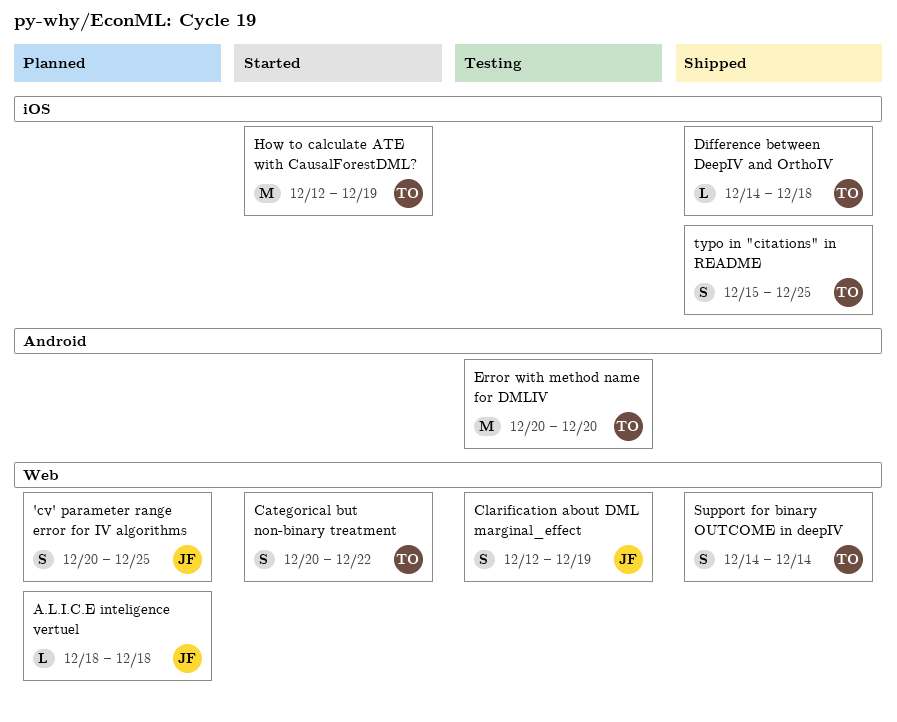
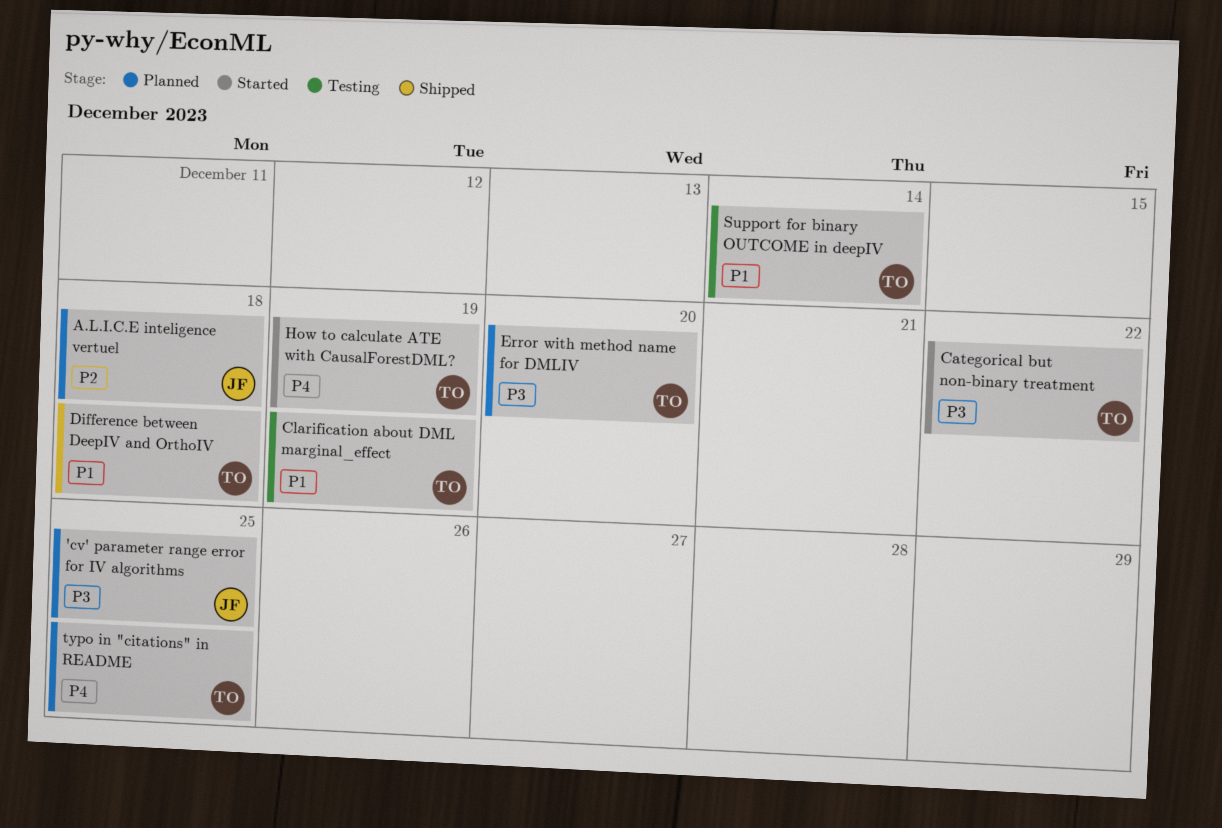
Clarification about DML marginal_effect, owner: JF -> TO
Error with method name for DMLIV, status: Testing -> Planned
Support for binary OUTCOME in deepIV, status: Shipped -> Testing
typo in "citations" in README, status: Shipped -> Planned

